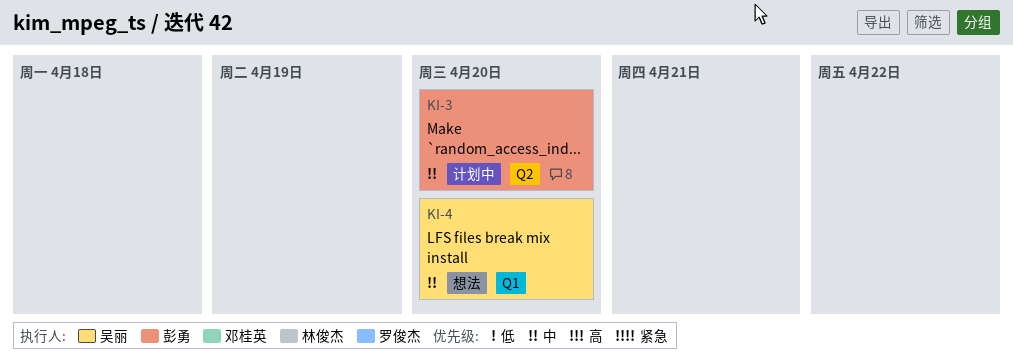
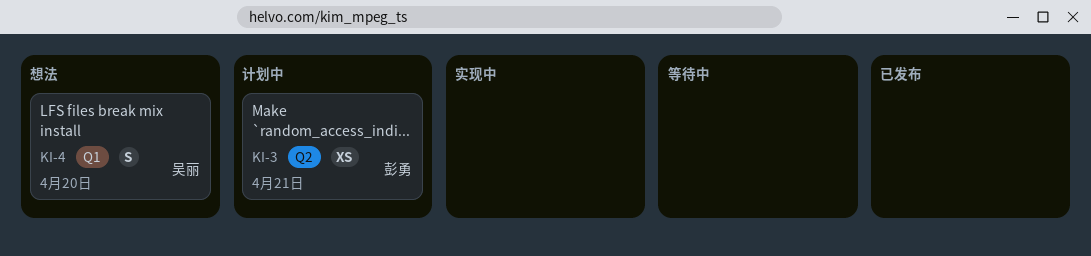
KI-3, due: Apr 20 -> Apr 21

